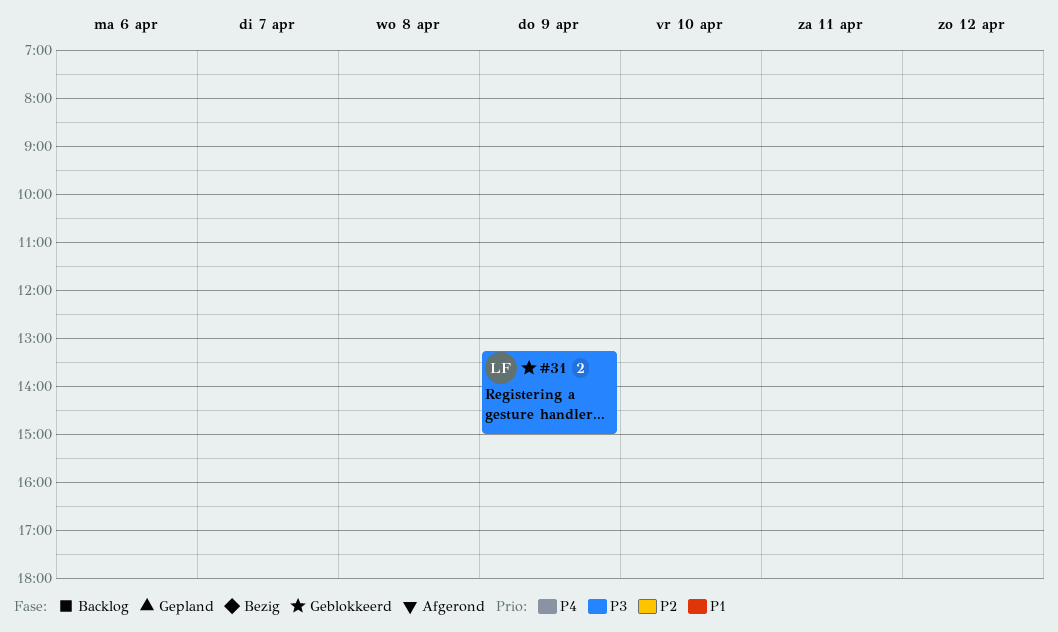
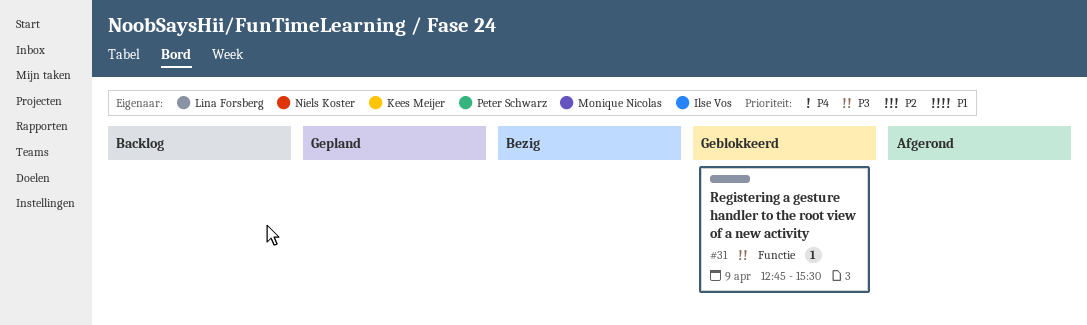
#31, estimate: 2 -> 1
#31, begins: 13:15 -> 12:45
#31, ends: 15:00 -> 15:30

